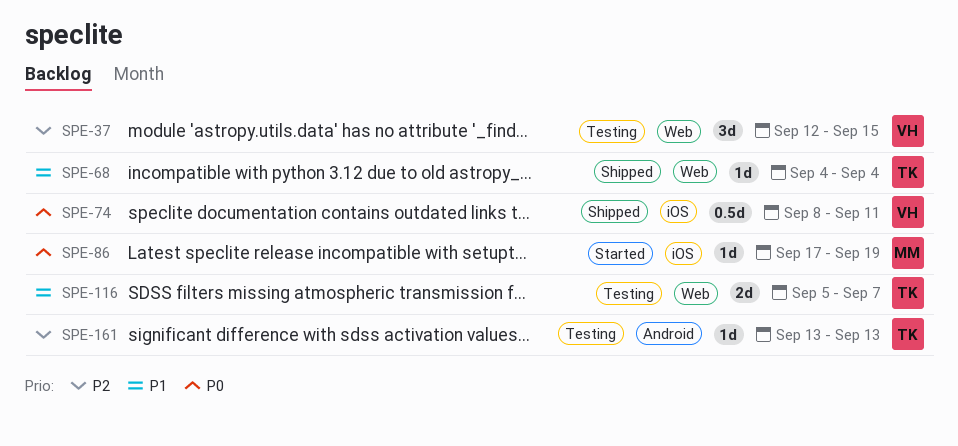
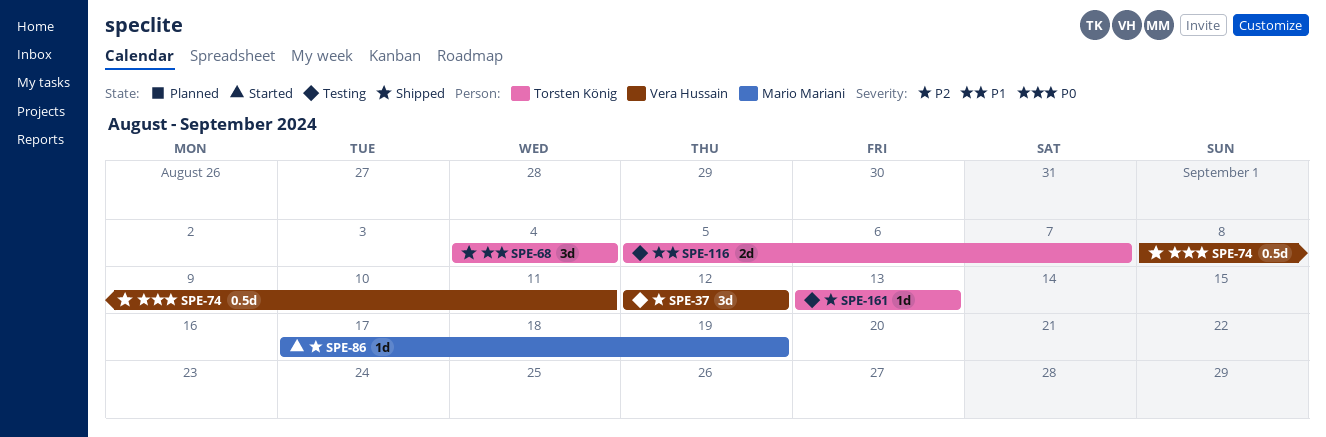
SPE-37, due: Sep 15 -> Sep 12
SPE-68, estimate: 1d -> 3d
SPE-86, priority: P0 -> P2

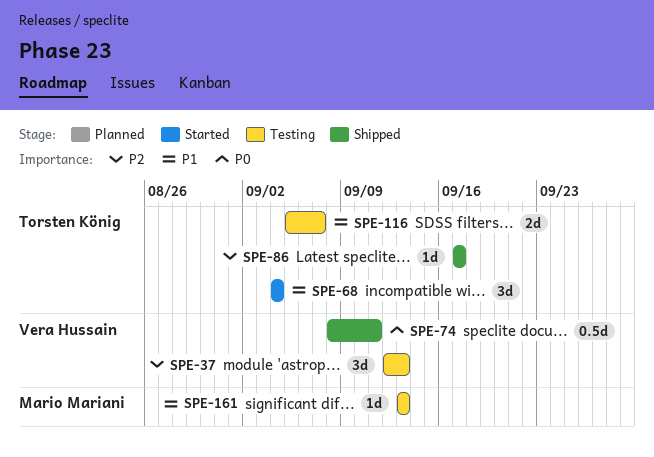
SPE-37, due: Sep 12 -> Sep 13
SPE-68, status: Shipped -> Started
SPE-86, status: Started -> Shipped
SPE-86, owner: Mario Mariani -> Torsten König
SPE-86, due: Sep 19 -> Sep 17
SPE-161, owner: Torsten König -> Mario Mariani
SPE-161, priority: P2 -> P1

